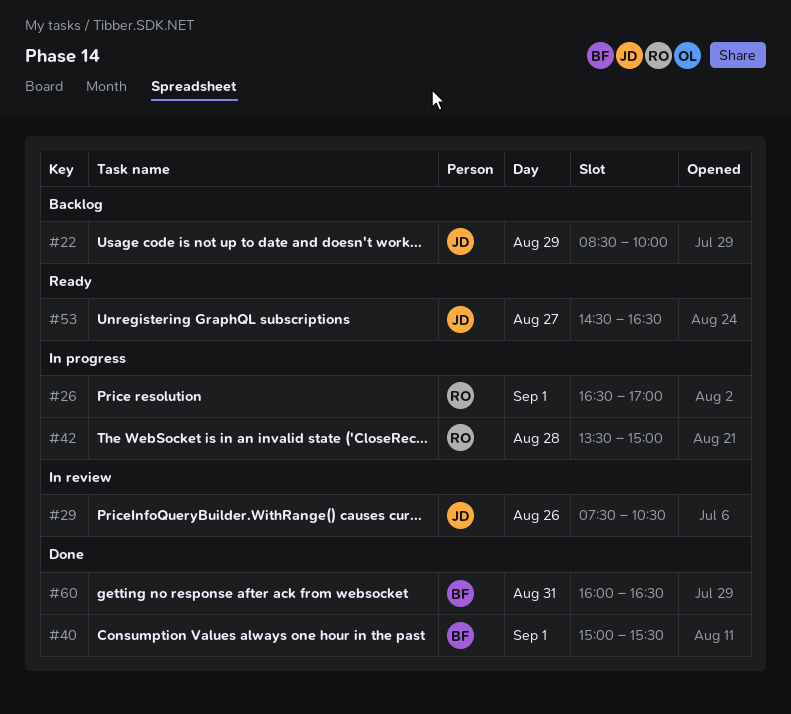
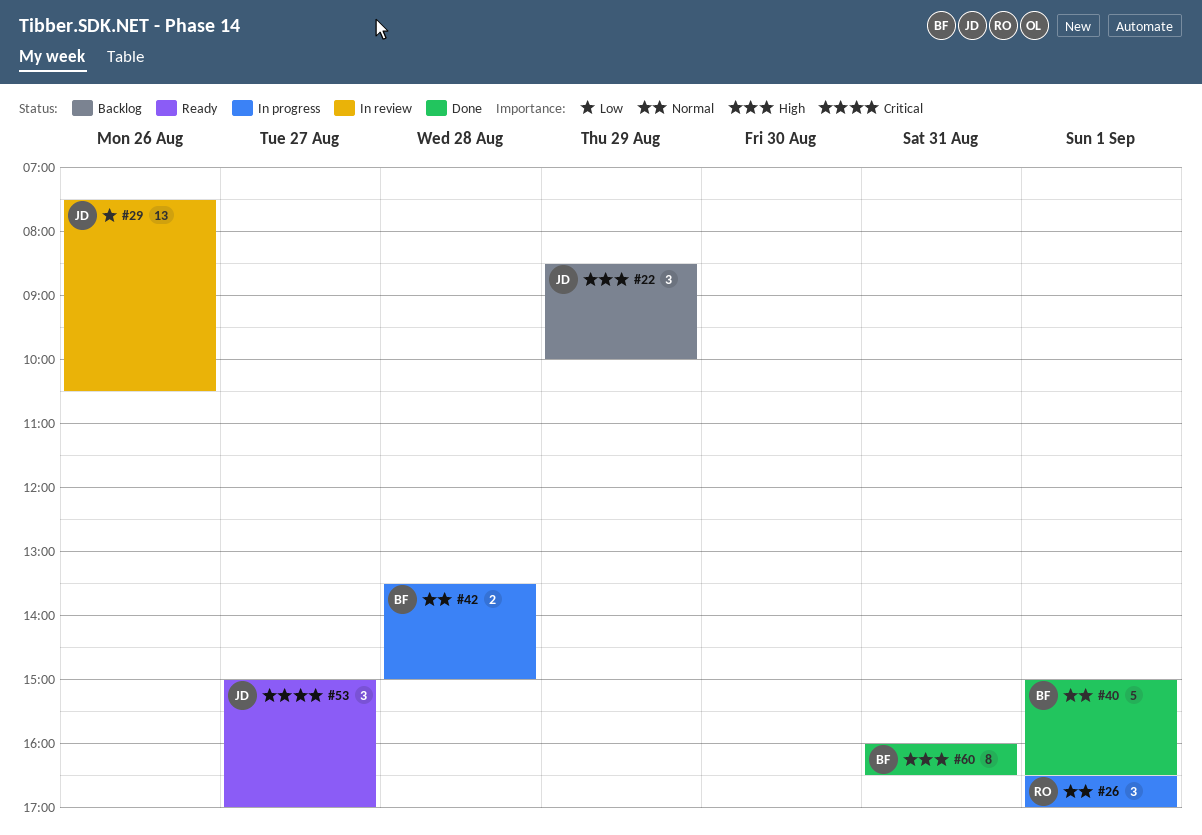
#40, ends: 15:30 -> 16:30
#42, owner: RO -> BF
#53, begins: 14:30 -> 15:00
#53, ends: 16:30 -> 17:00

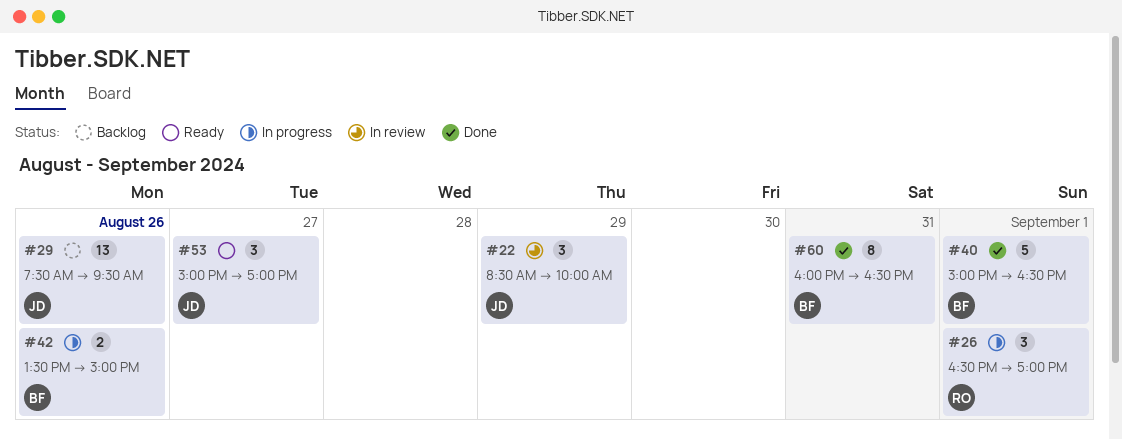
#22, status: Backlog -> In review
#29, status: In review -> Backlog
#29, ends: 10:30 -> 09:30
#42, day: Aug 28 -> Aug 26

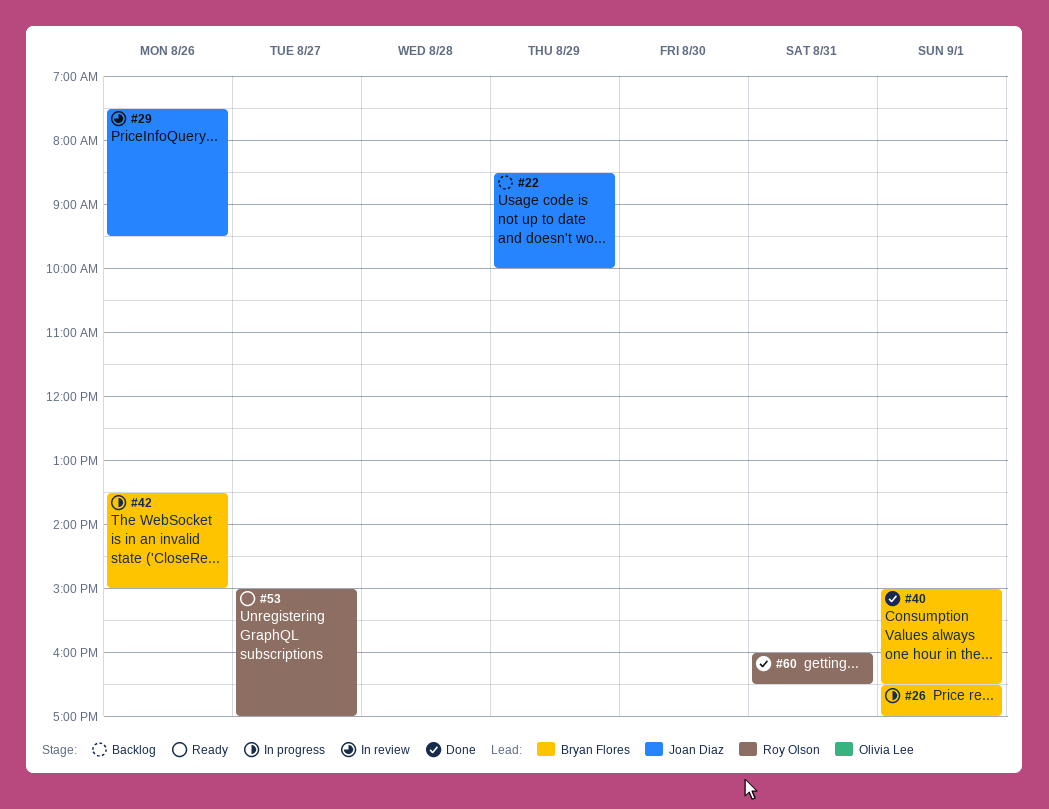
#22, status: In review -> Backlog
#26, owner: Roy Olson -> Bryan Flores
#29, status: Backlog -> In review
#53, owner: Joan Diaz -> Roy Olson
#60, owner: Bryan Flores -> Roy Olson

